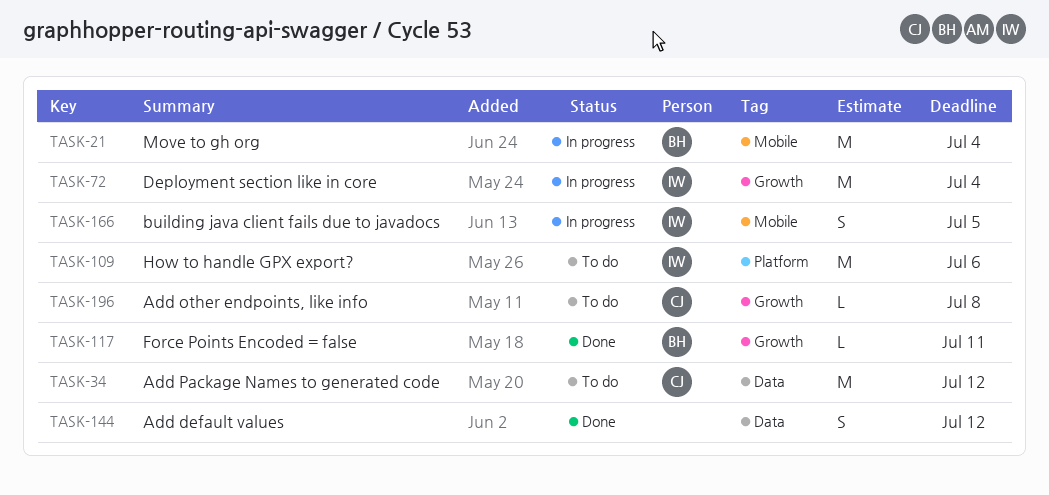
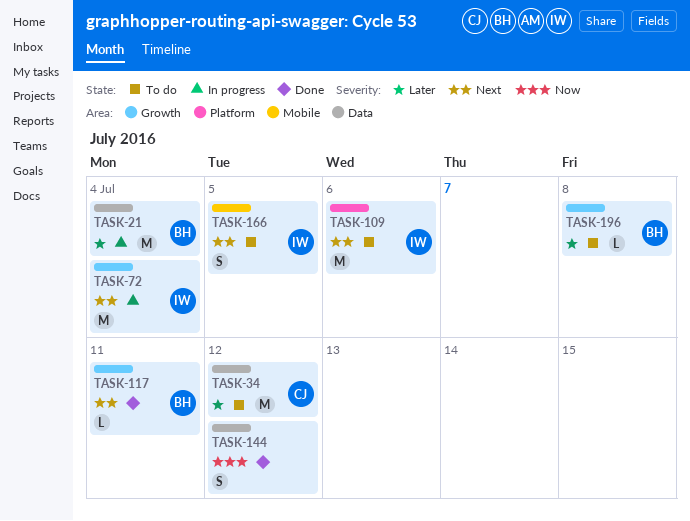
TASK-21, label: Mobile -> Data
TASK-166, status: In progress -> To do
TASK-196, owner: CJ -> BH

